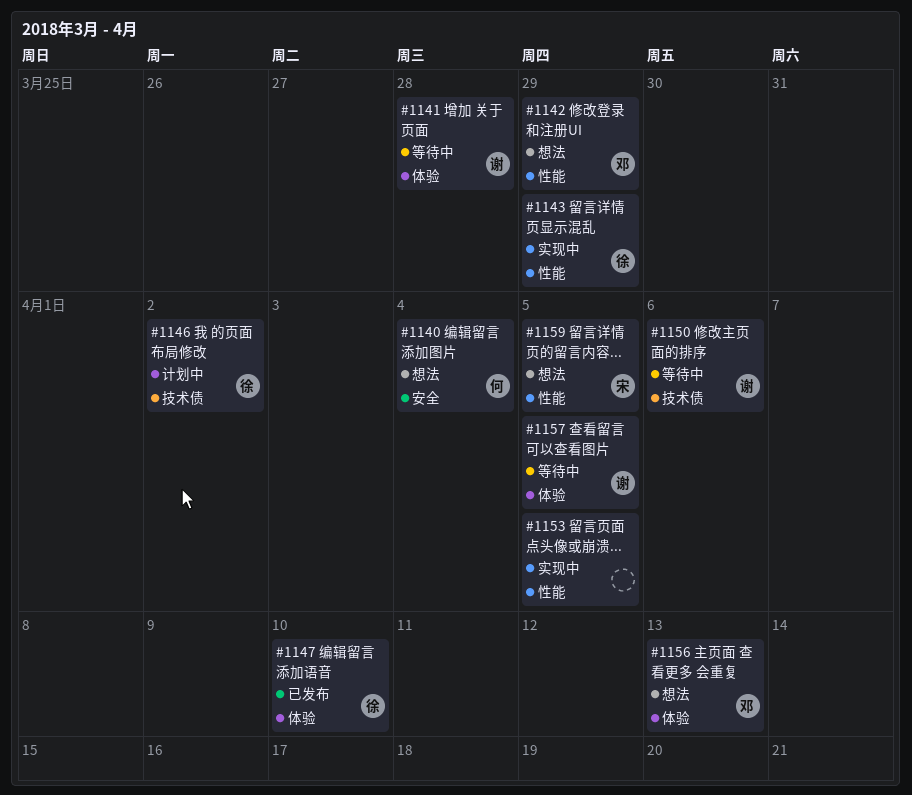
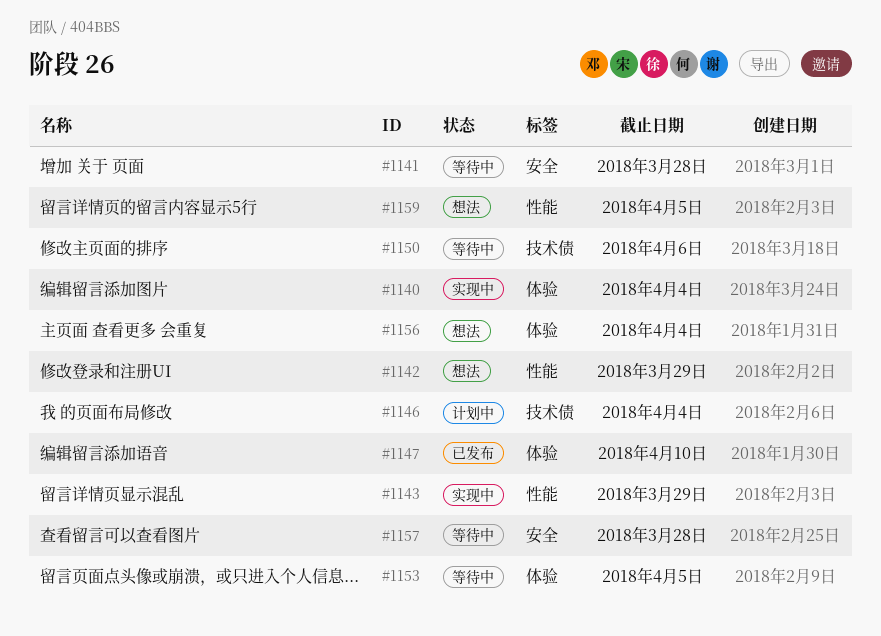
#1140, status: 想法 -> 实现中
#1140, label: 安全 -> 体验
#1141, label: 体验 -> 安全
#1146, due: Apr 2 -> Apr 4
#1153, status: 实现中 -> 等待中
#1153, label: 性能 -> 体验
#1156, due: Apr 13 -> Apr 4
#1157, label: 体验 -> 安全
#1157, due: Apr 5 -> Mar 28

